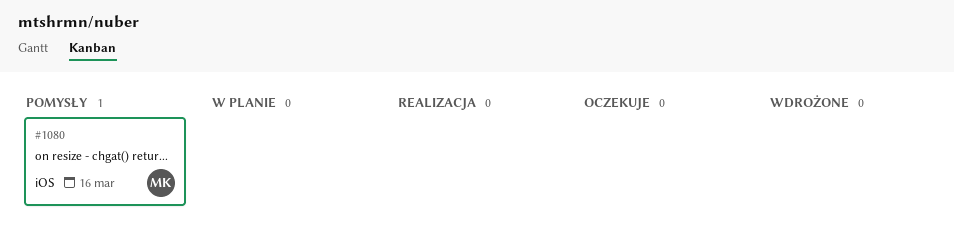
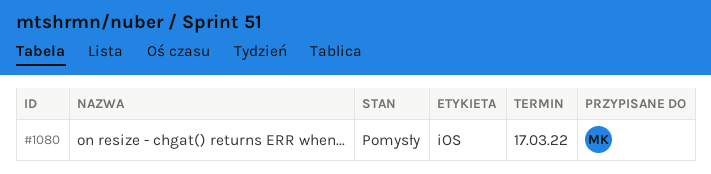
#1080, due: Mar 16 -> Mar 17

